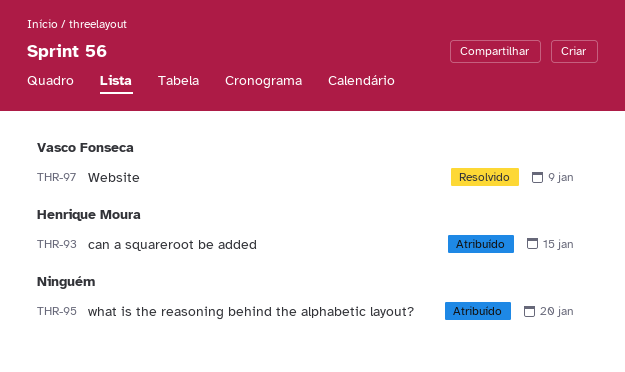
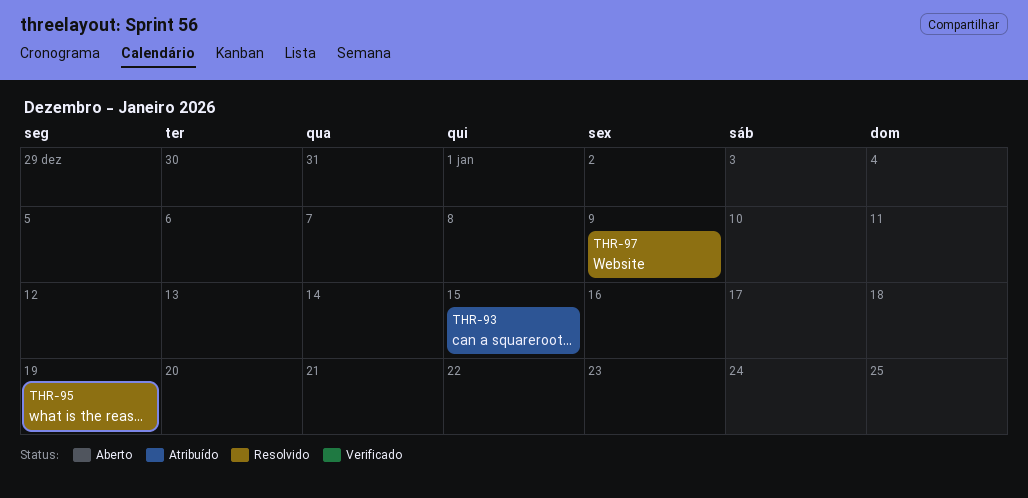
THR-95, status: Atribuído -> Resolvido
THR-95, due: Jan 20 -> Jan 19

